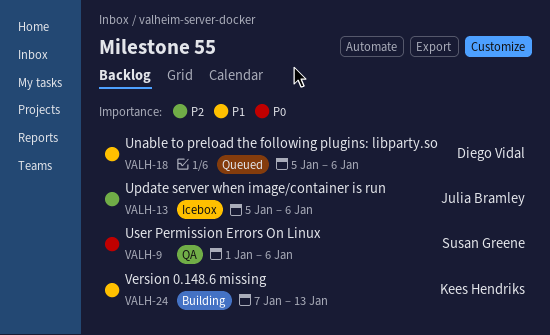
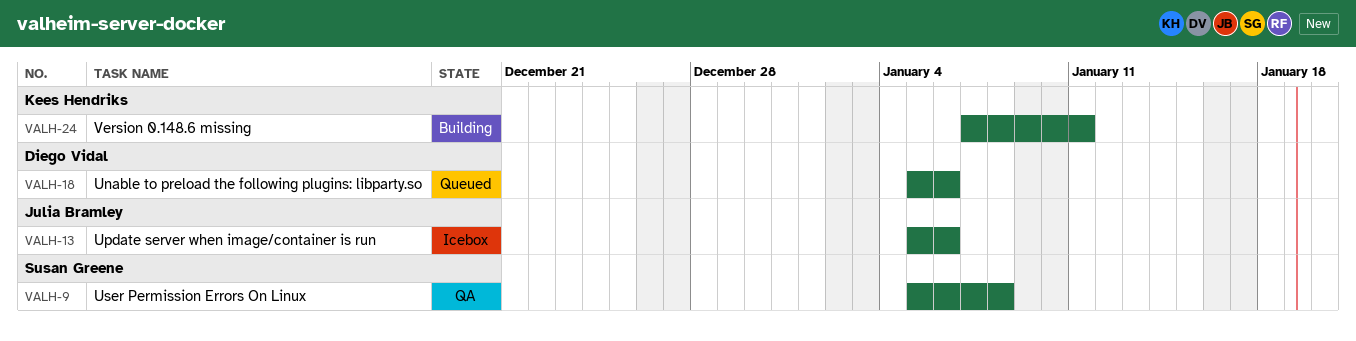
VALH-9, start: Jan 1 -> Jan 5
VALH-9, due: Jan 6 -> Jan 8
VALH-24, due: Jan 13 -> Jan 11

